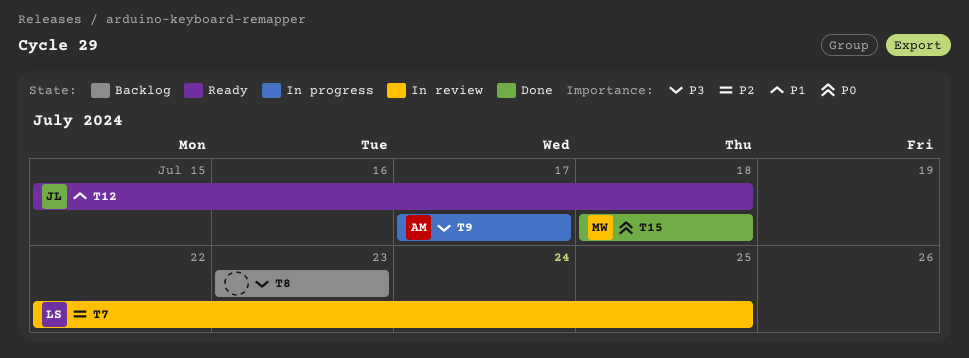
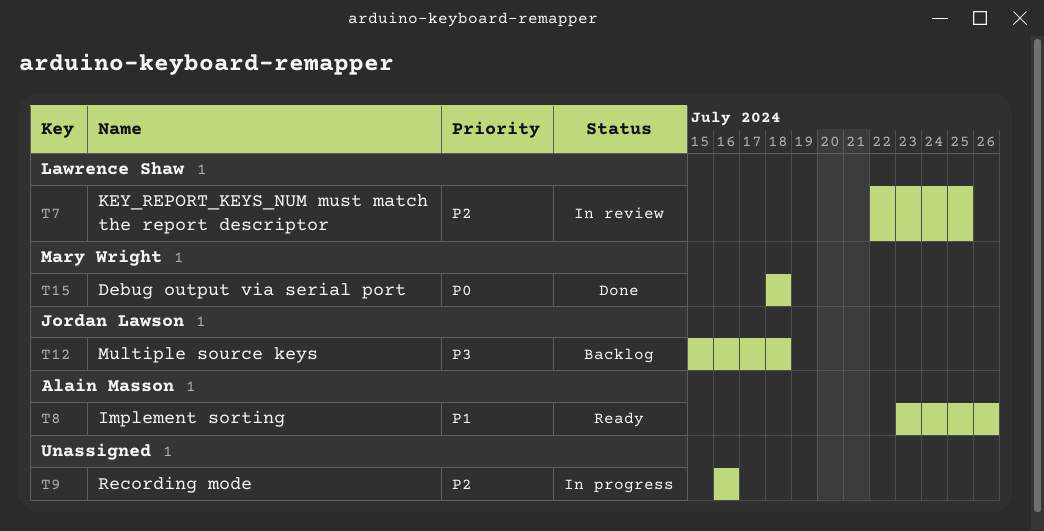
T8, status: Backlog -> Ready
T8, owner: none -> Alain Masson
T8, priority: P3 -> P1
T8, due: Jul 23 -> Jul 26
T9, owner: Alain Masson -> none
T9, priority: P3 -> P2
T9, start: Jul 17 -> Jul 16
T9, due: Jul 17 -> Jul 16
T12, status: Ready -> Backlog
T12, priority: P1 -> P3

